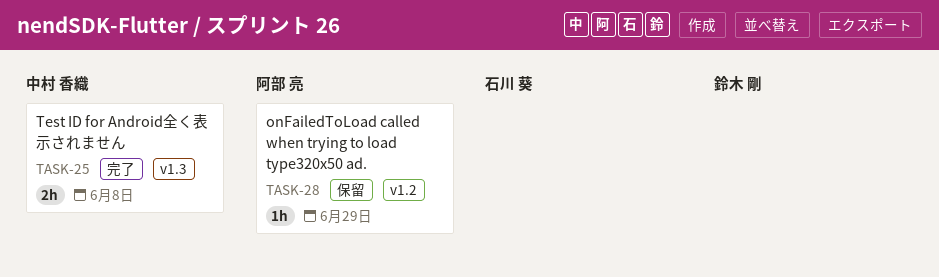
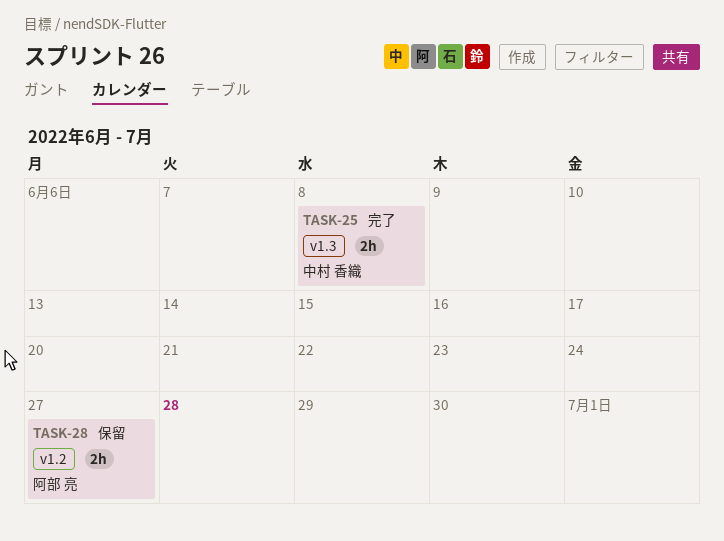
TASK-28, estimate: 1h -> 2h
TASK-28, due: Jun 29 -> Jun 27

